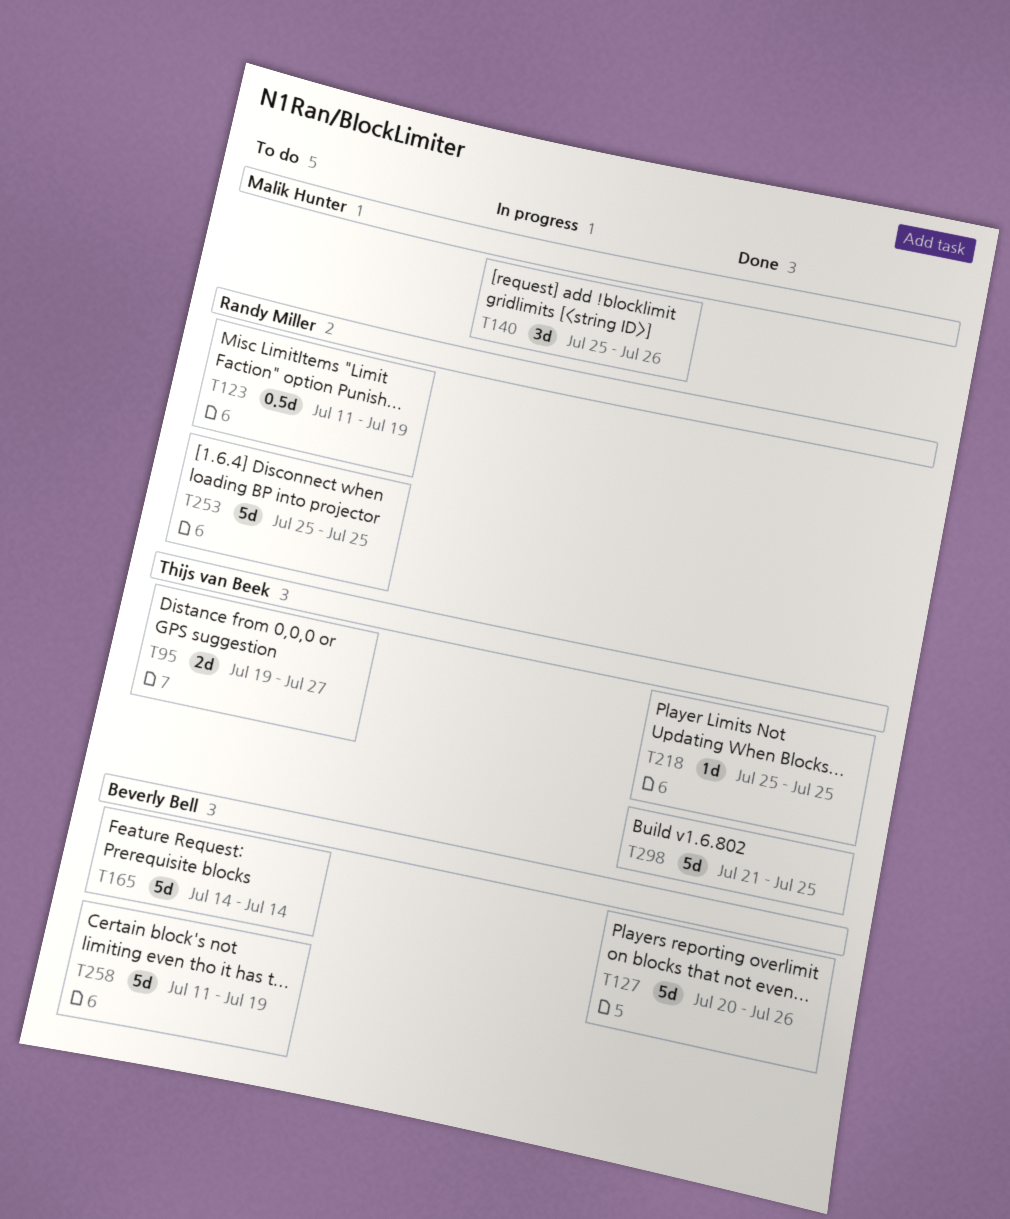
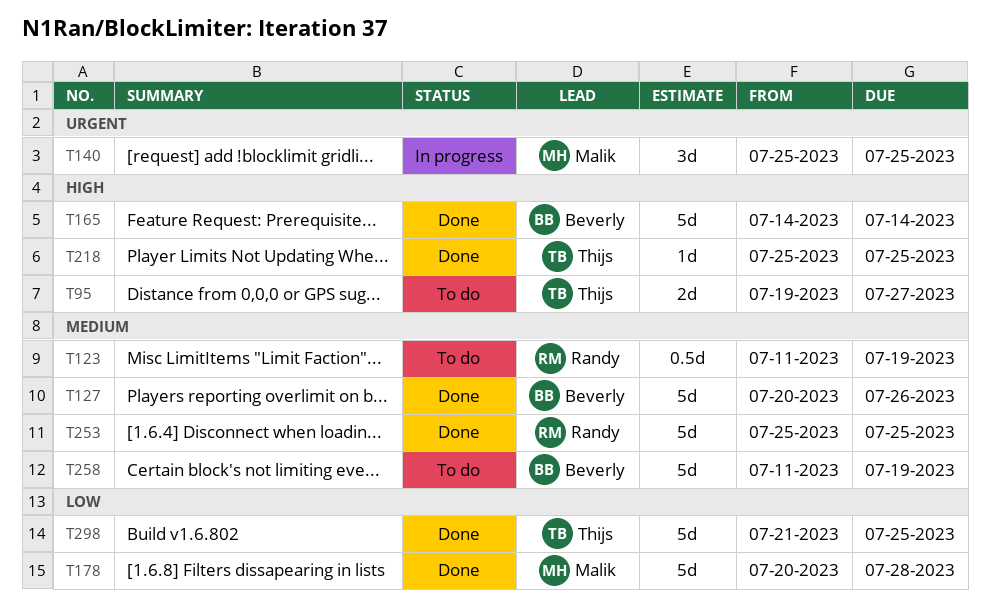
T140, due: Jul 26 -> Jul 25
T165, status: To do -> Done
T178: none -> present
T253, status: To do -> Done

